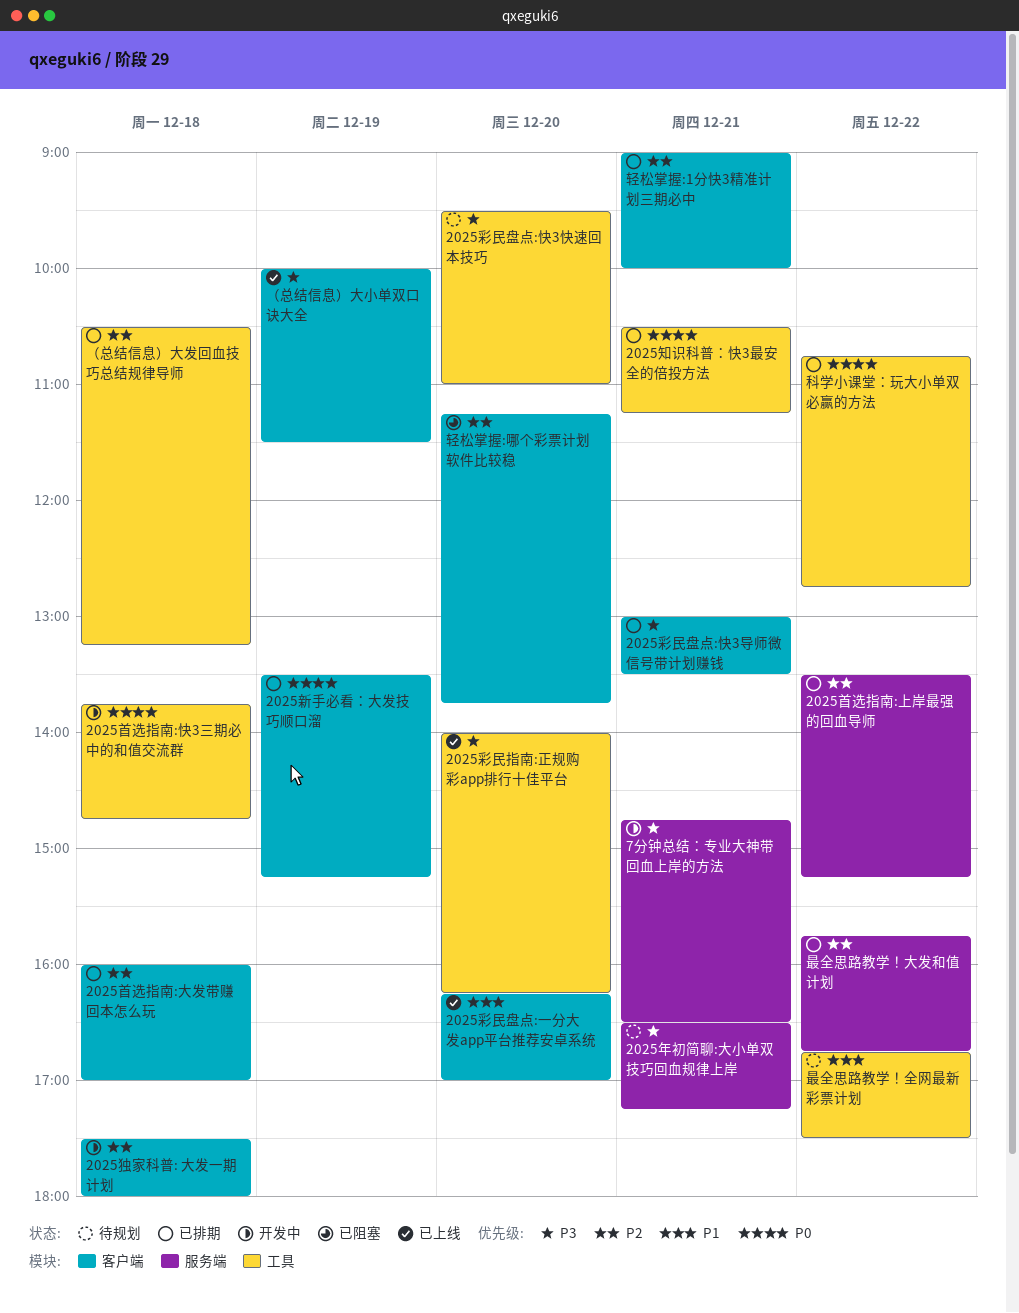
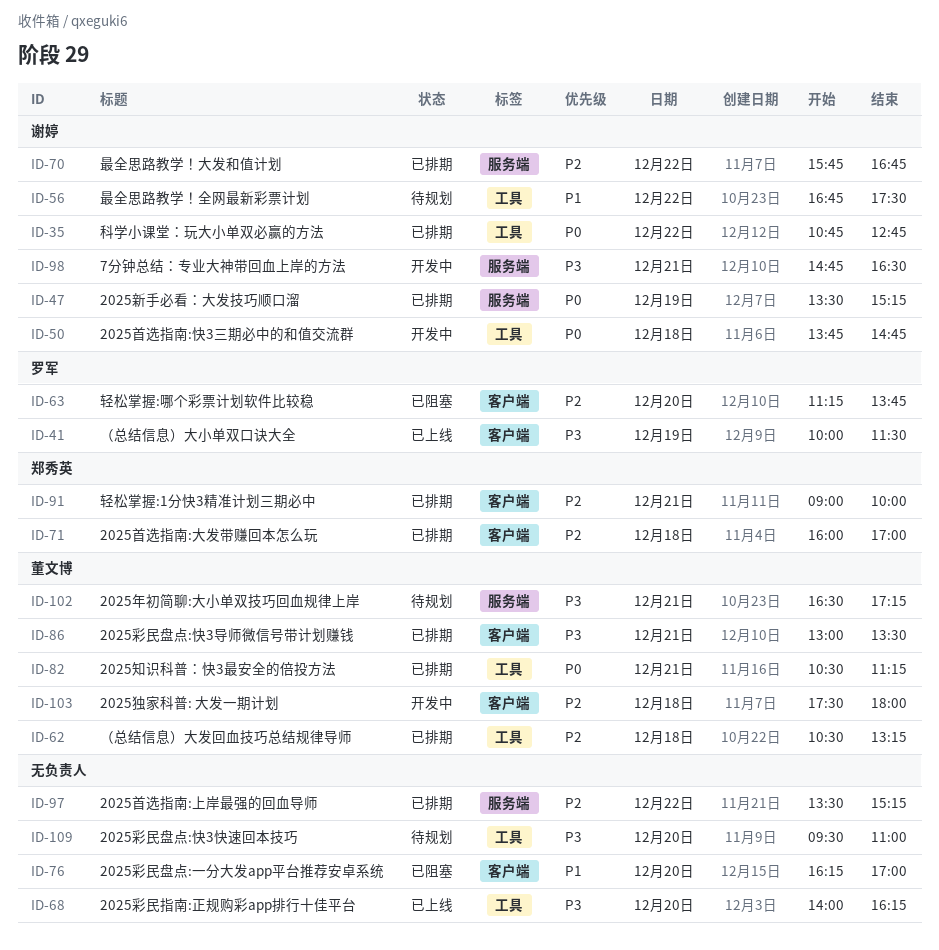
2025彩民盘点:一分大发app平台推荐安卓系统, status: 已上线 -> 已阻塞
2025新手必看：大发技巧顺口溜, label: 客户端 -> 服务端

